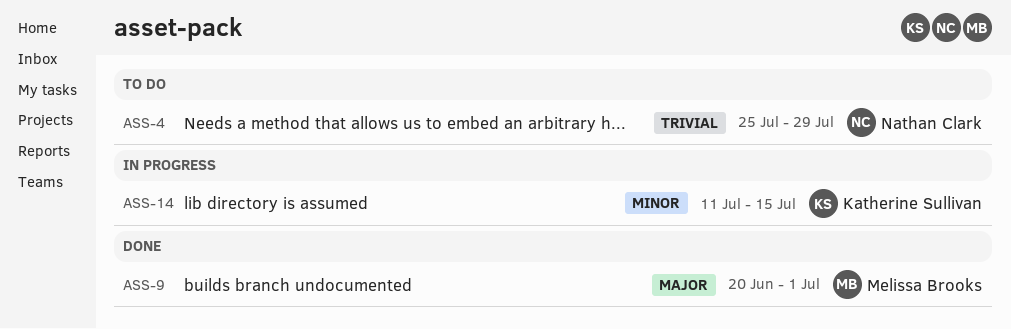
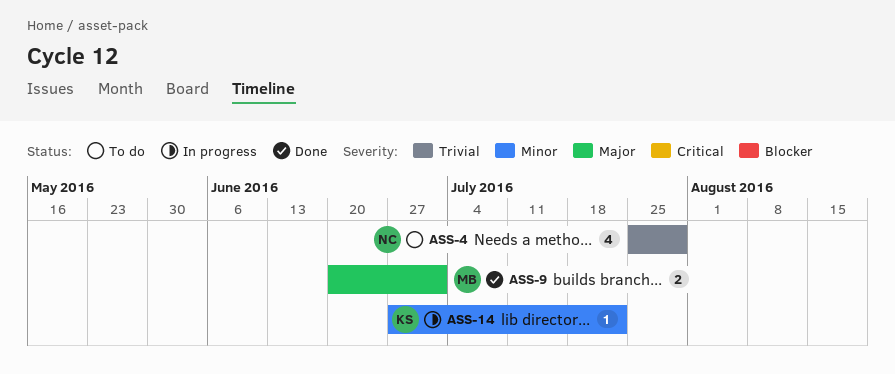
ASS-14, start: Jul 11 -> Jun 27
ASS-14, due: Jul 15 -> Jul 22

